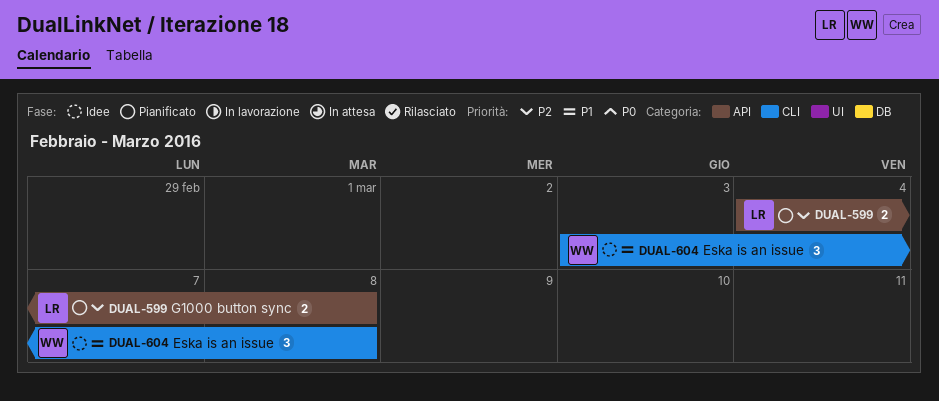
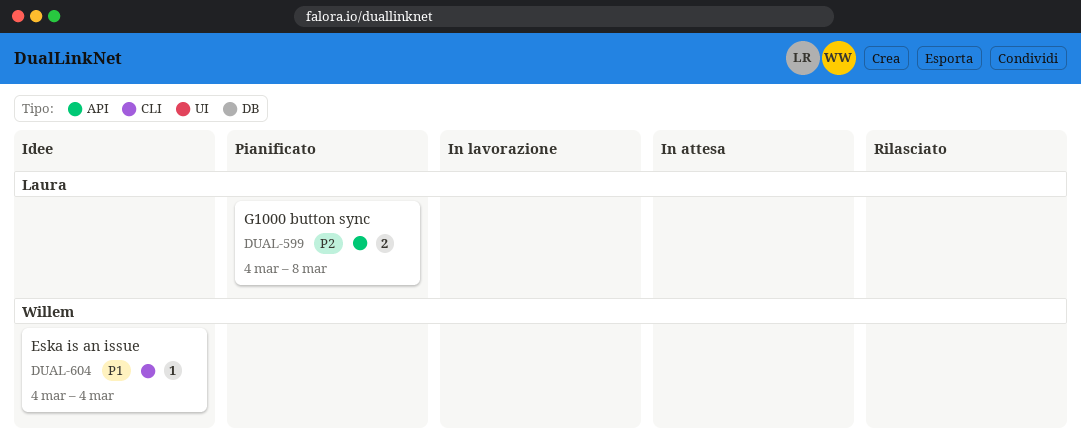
DUAL-604, estimate: 3 -> 1
DUAL-604, start: Mar 3 -> Mar 4
DUAL-604, due: Mar 8 -> Mar 4

